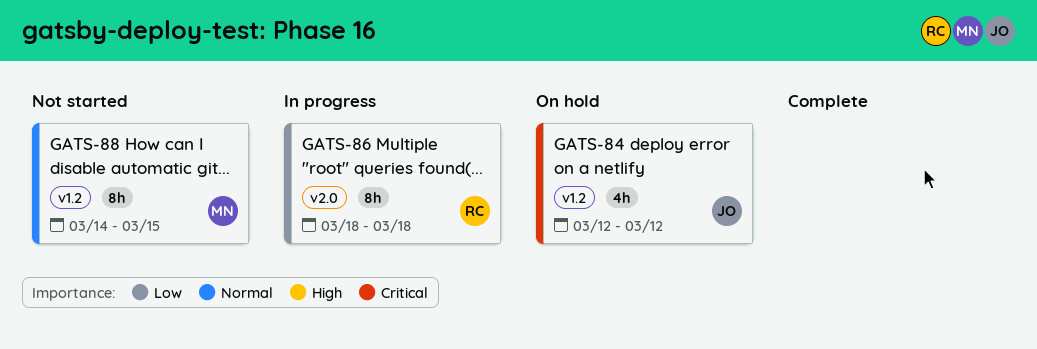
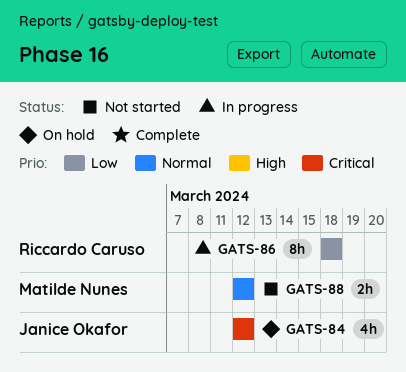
GATS-88, estimate: 8h -> 2h
GATS-88, start: Mar 14 -> Mar 12
GATS-88, due: Mar 15 -> Mar 12

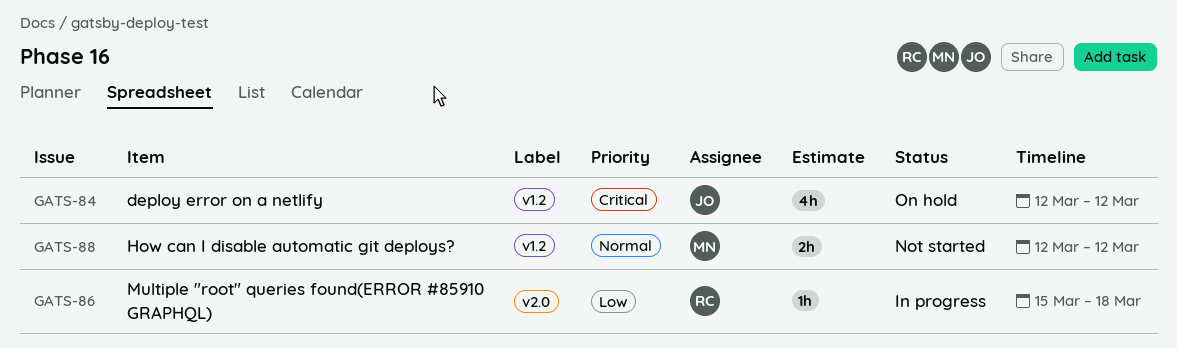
GATS-86, estimate: 8h -> 1h
GATS-86, start: Mar 18 -> Mar 15

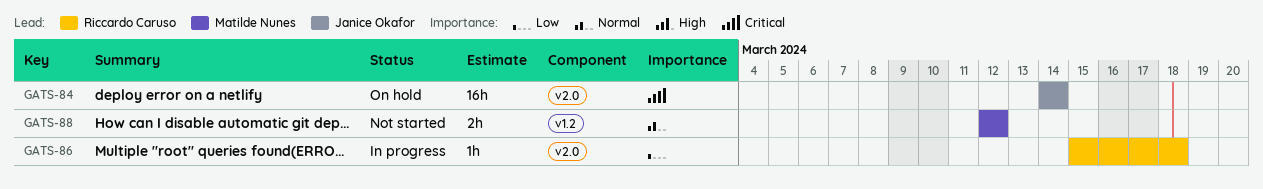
GATS-84, label: v1.2 -> v2.0
GATS-84, estimate: 4h -> 16h
GATS-84, start: Mar 12 -> Mar 14
GATS-84, due: Mar 12 -> Mar 14

